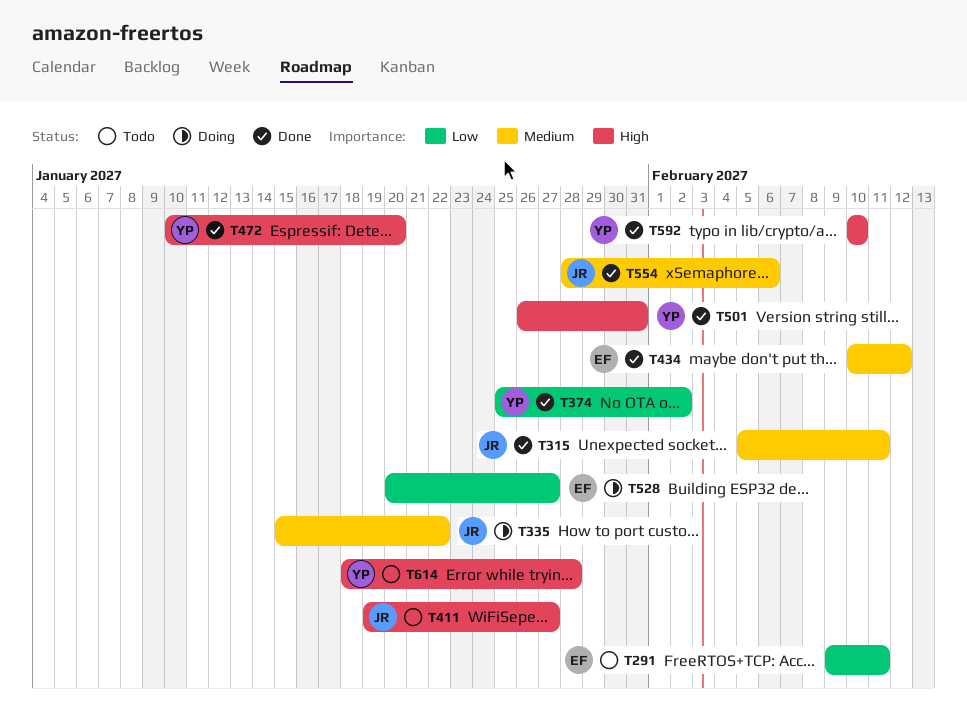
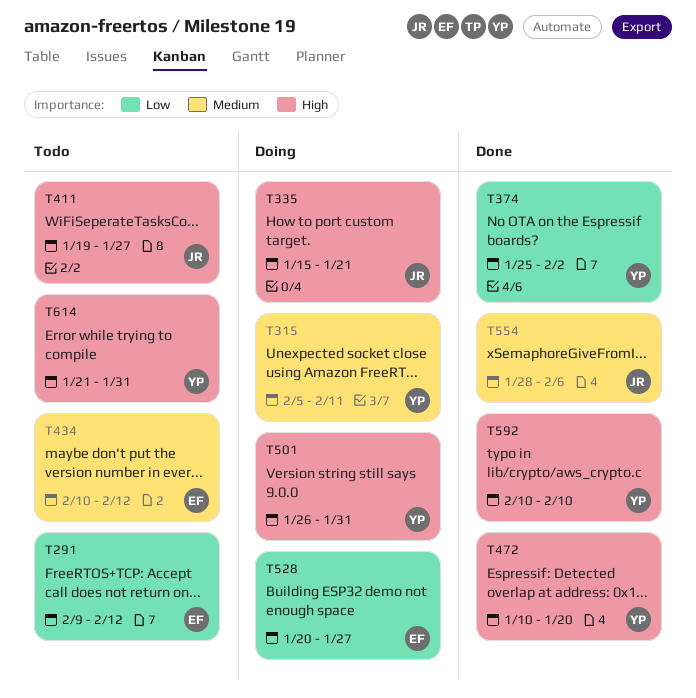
T291, due: Feb 11 -> Feb 12
T315, status: Done -> Doing
T315, owner: JR -> YP
T335, priority: Medium -> High
T335, due: Jan 22 -> Jan 21
T434, status: Done -> Todo
T501, status: Done -> Doing
T614, start: Jan 18 -> Jan 21
T614, due: Jan 28 -> Jan 31

